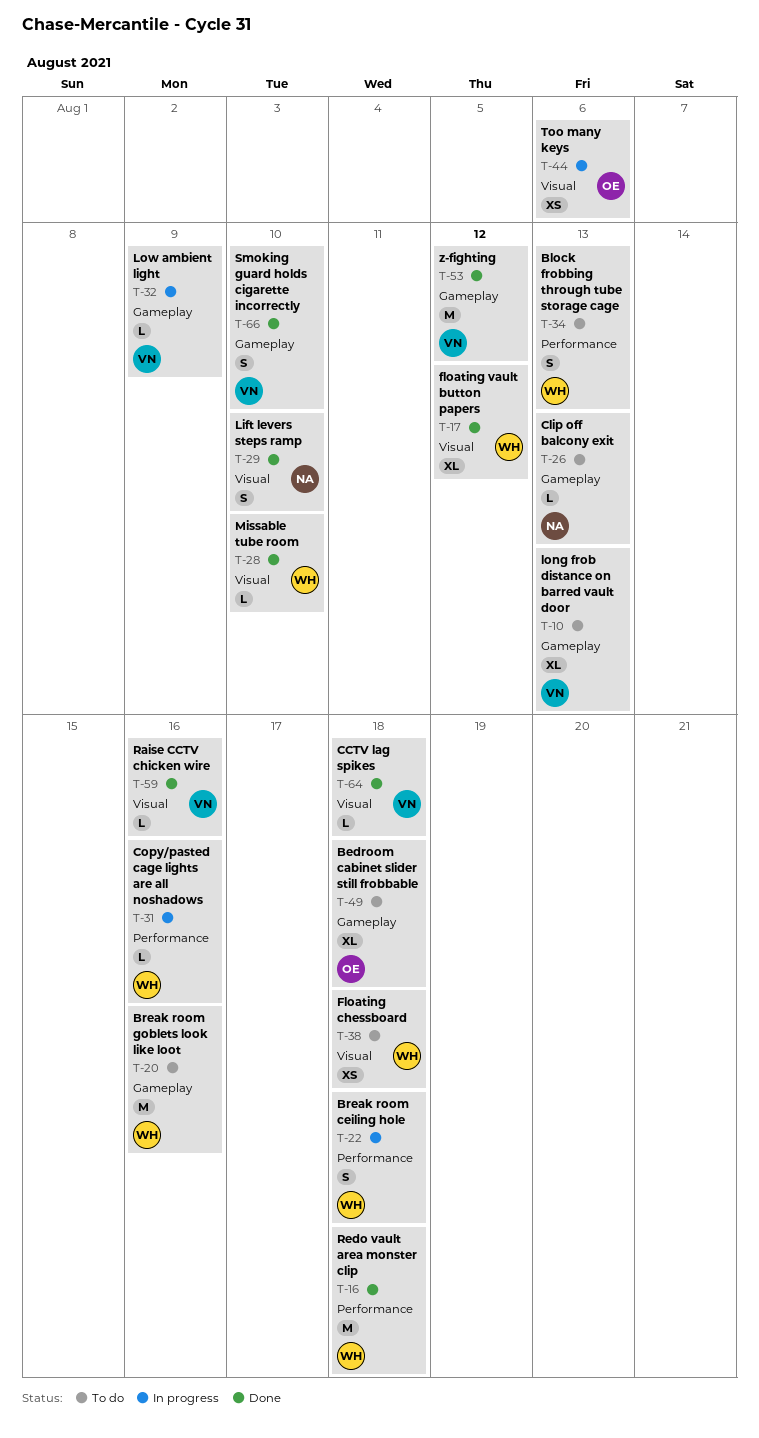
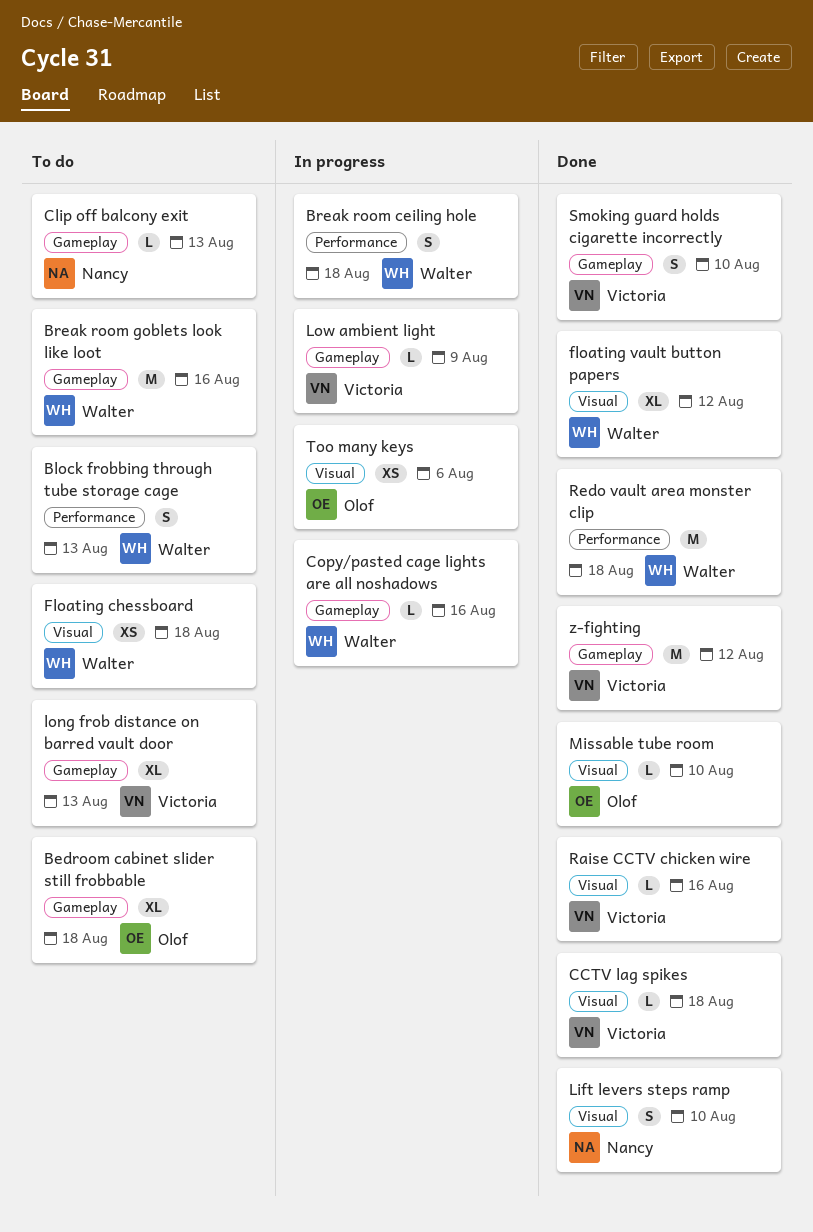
Copy/pasted cage lights are all noshadows, label: Performance -> Gameplay
Missable tube room, owner: Walter -> Olof

